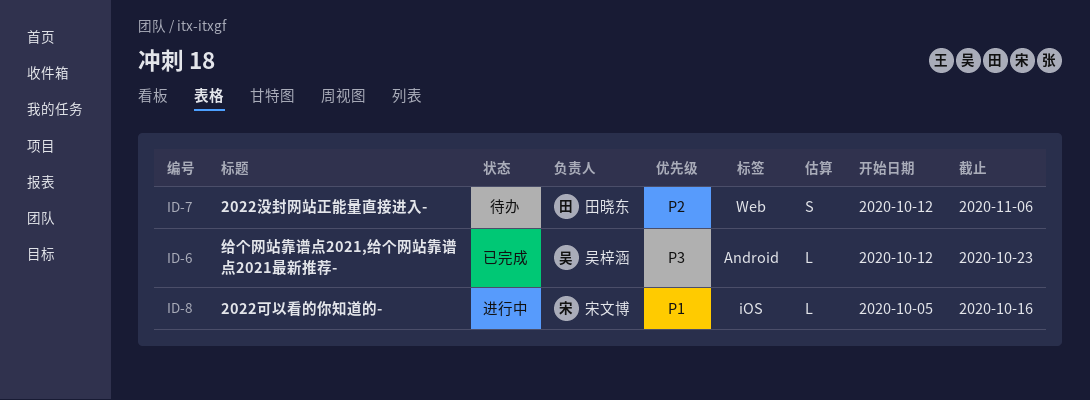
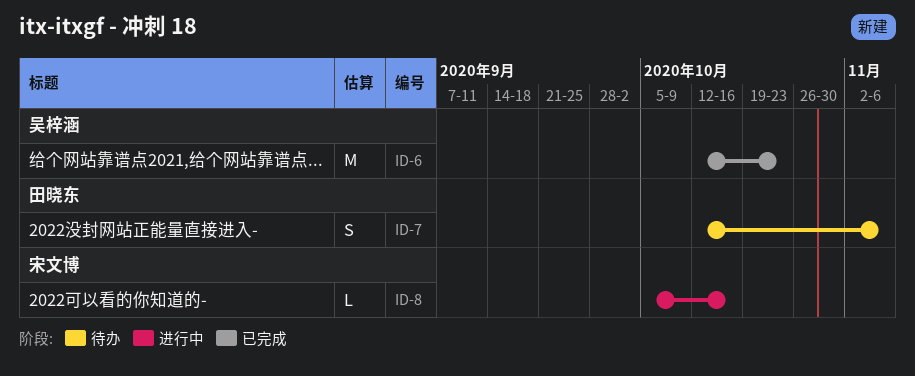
ID-6, estimate: L -> M

